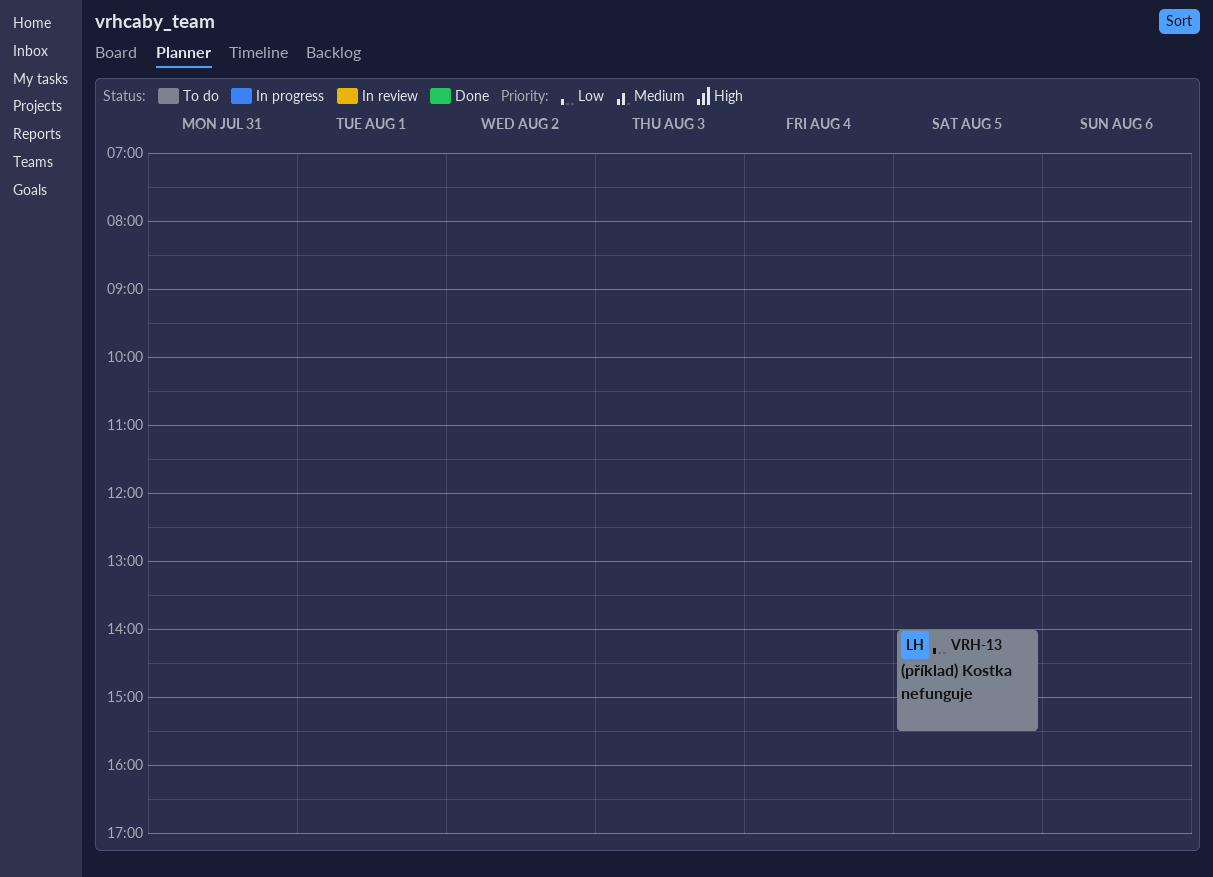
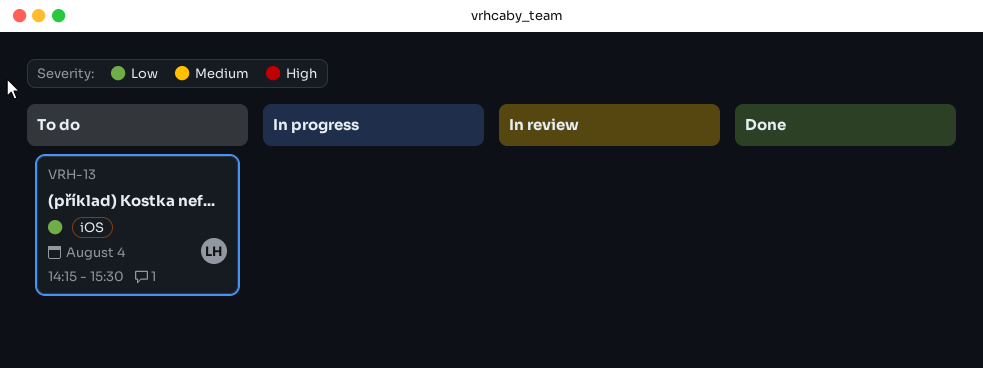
VRH-13, day: Aug 5 -> Aug 4
VRH-13, begins: 14:00 -> 14:15

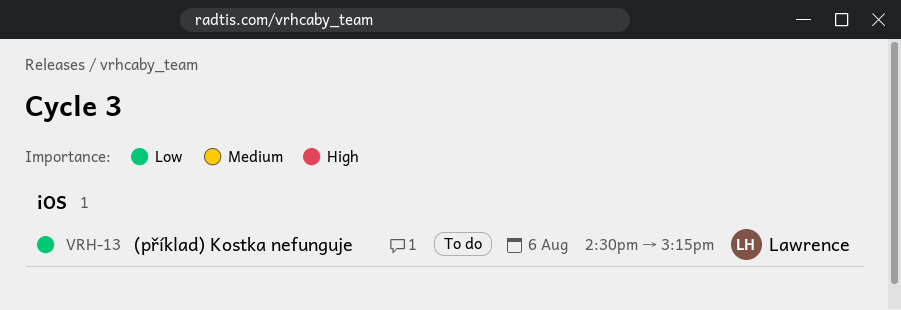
VRH-13, day: Aug 4 -> Aug 6
VRH-13, begins: 14:15 -> 14:30
VRH-13, ends: 15:30 -> 15:15

